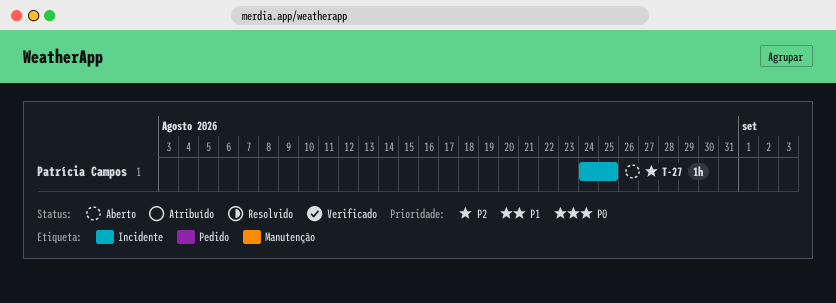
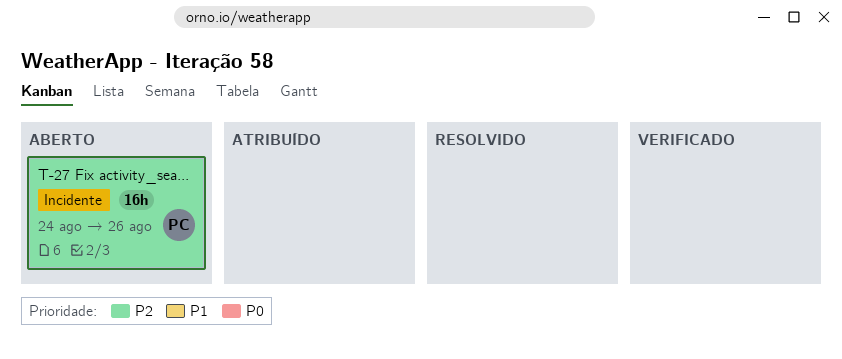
T-27, estimate: 1h -> 16h
T-27, due: Aug 25 -> Aug 26

